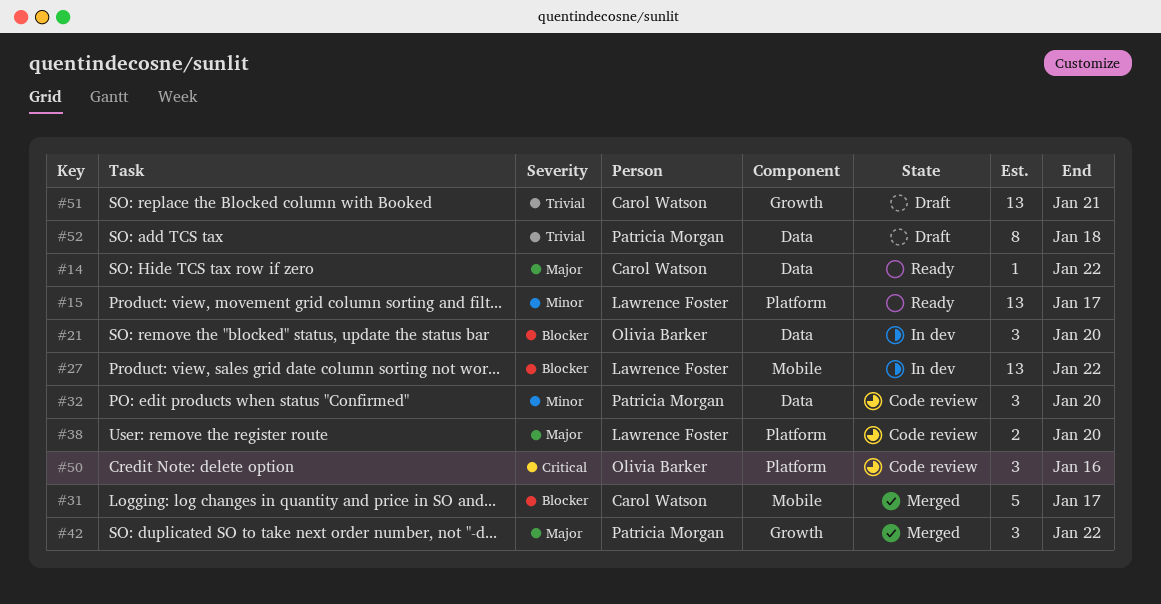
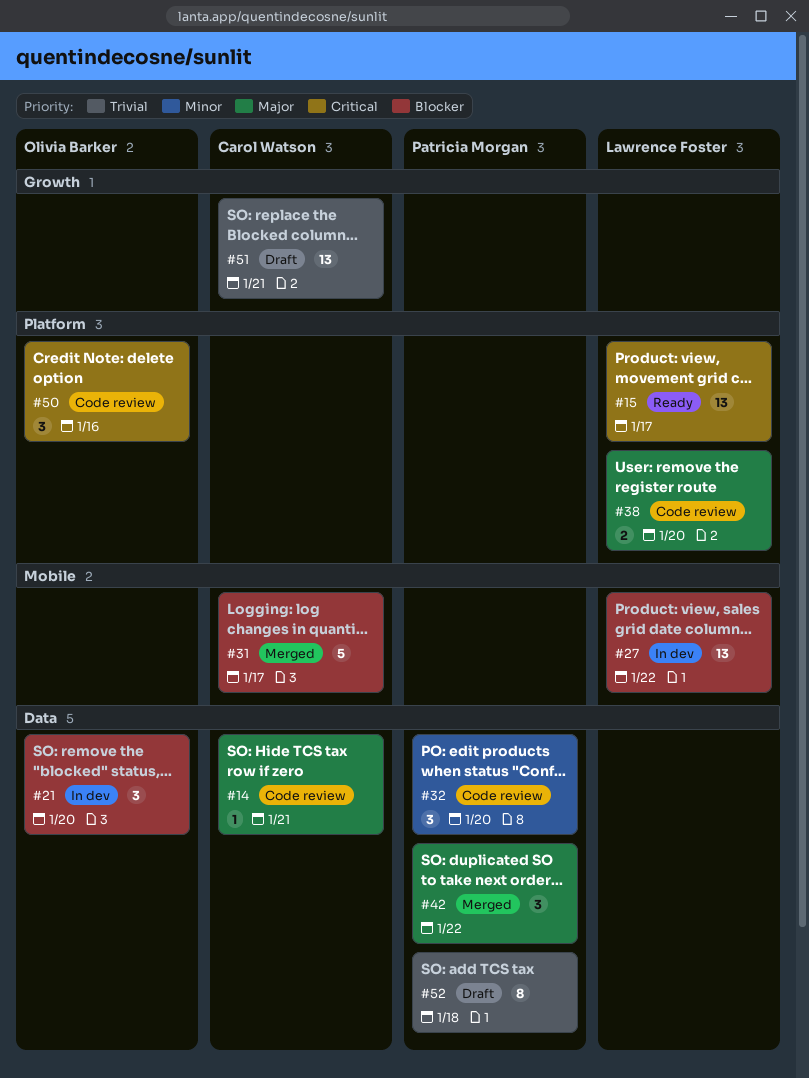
#14, status: Ready -> Code review
#14, due: Jan 22 -> Jan 21
#15, priority: Minor -> Critical
#42, label: Growth -> Data

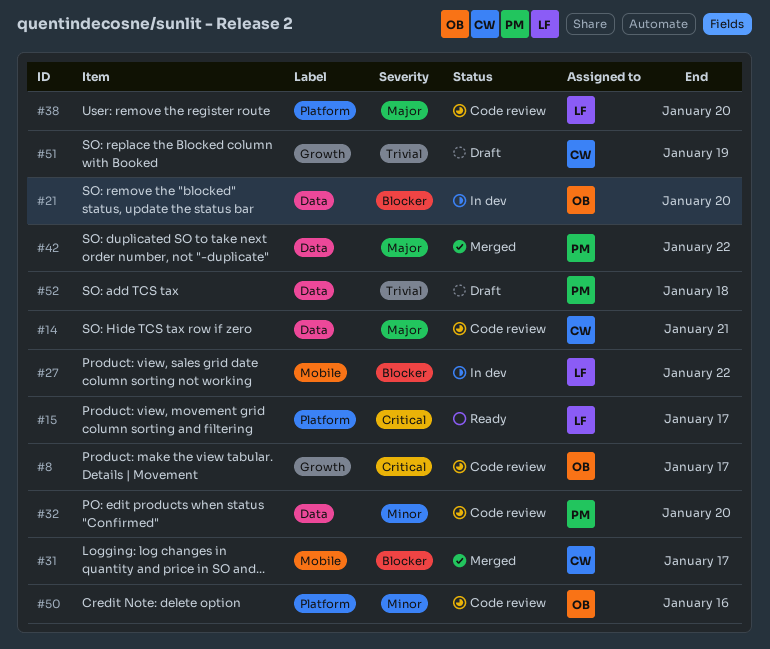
#8: none -> present
#50, priority: Critical -> Minor
#51, due: Jan 21 -> Jan 19

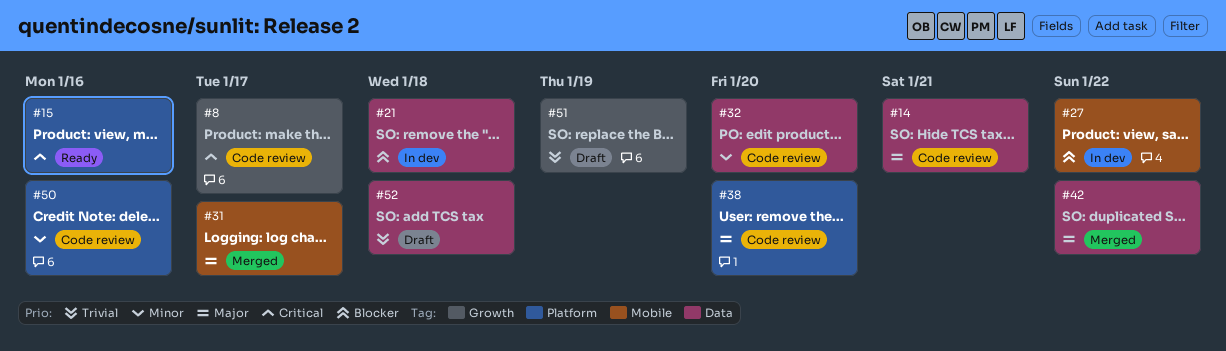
#15, due: Jan 17 -> Jan 16
#21, due: Jan 20 -> Jan 18
#31, priority: Blocker -> Major

